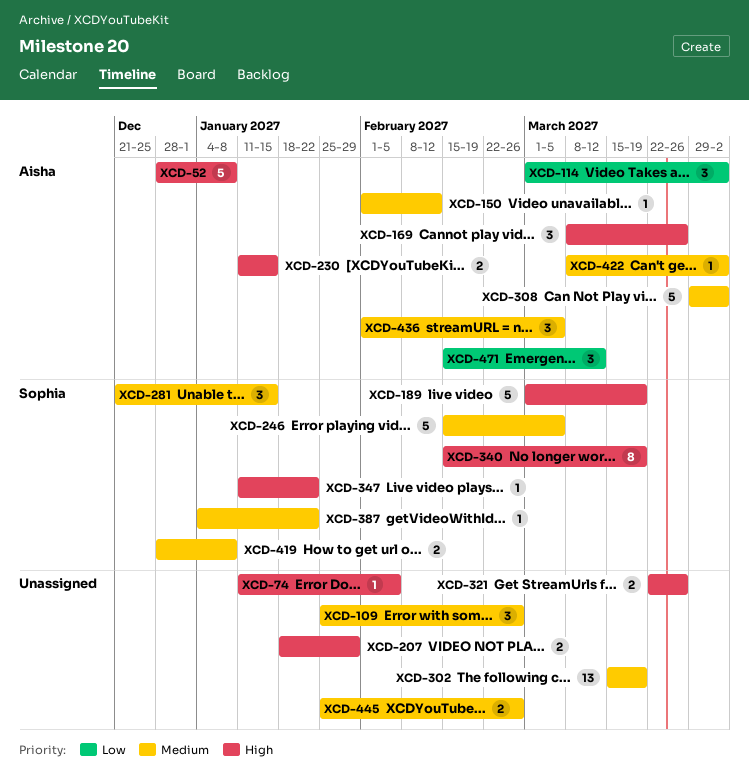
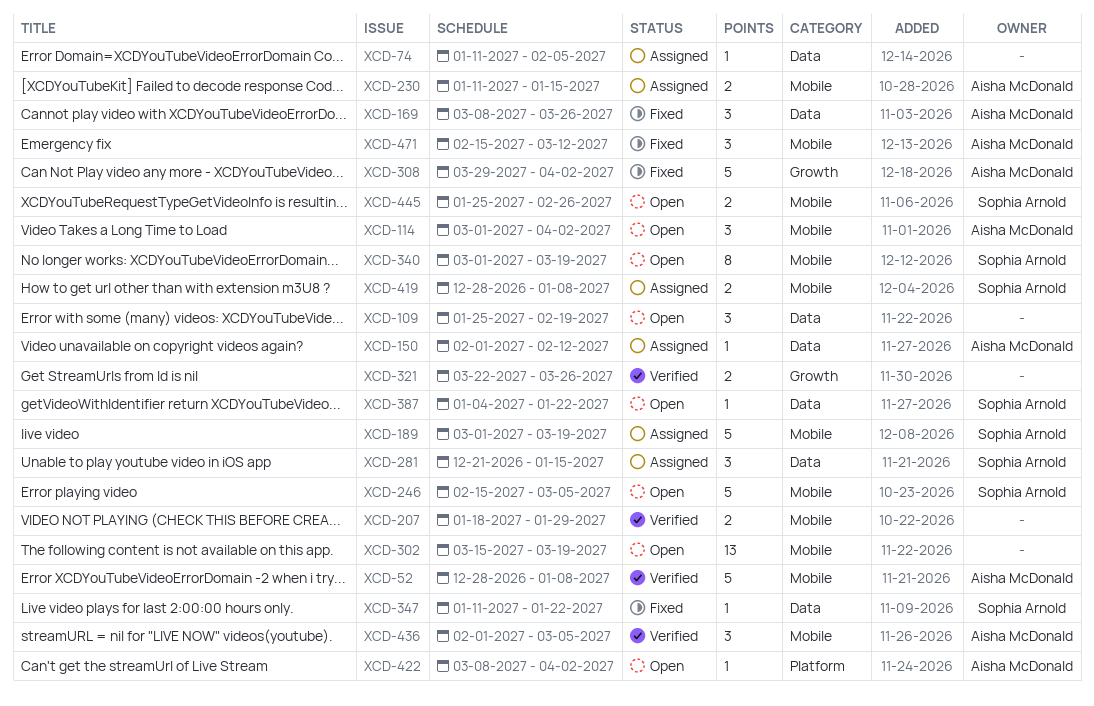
XCD-109, due: Feb 26 -> Feb 19
XCD-340, start: Feb 15 -> Mar 1
XCD-445, owner: none -> Sophia Arnold

